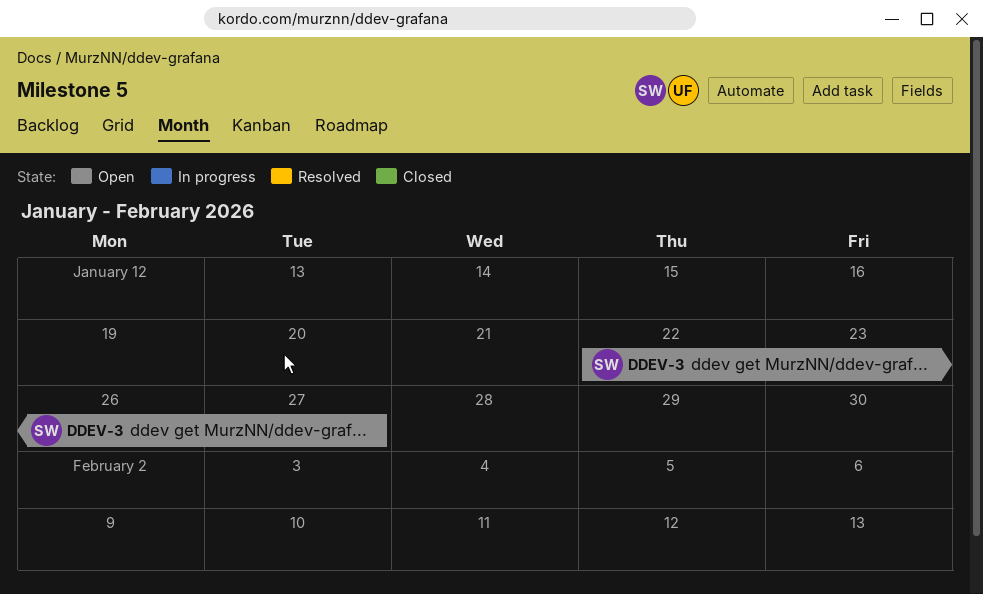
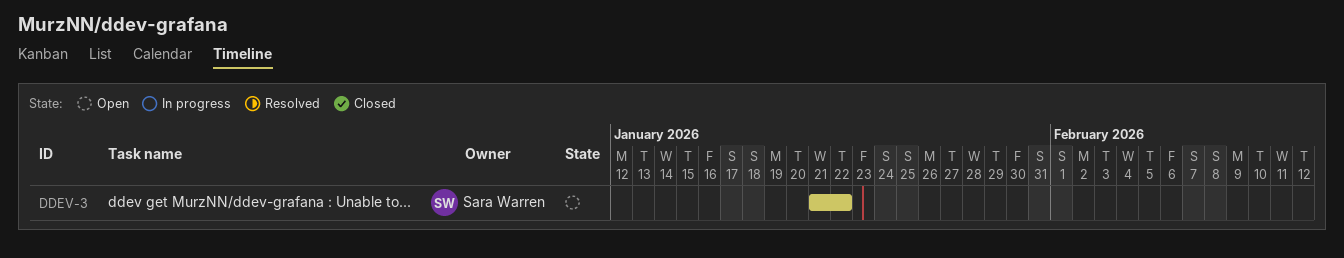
DDEV-3, start: Jan 22 -> Jan 21
DDEV-3, due: Jan 27 -> Jan 22

